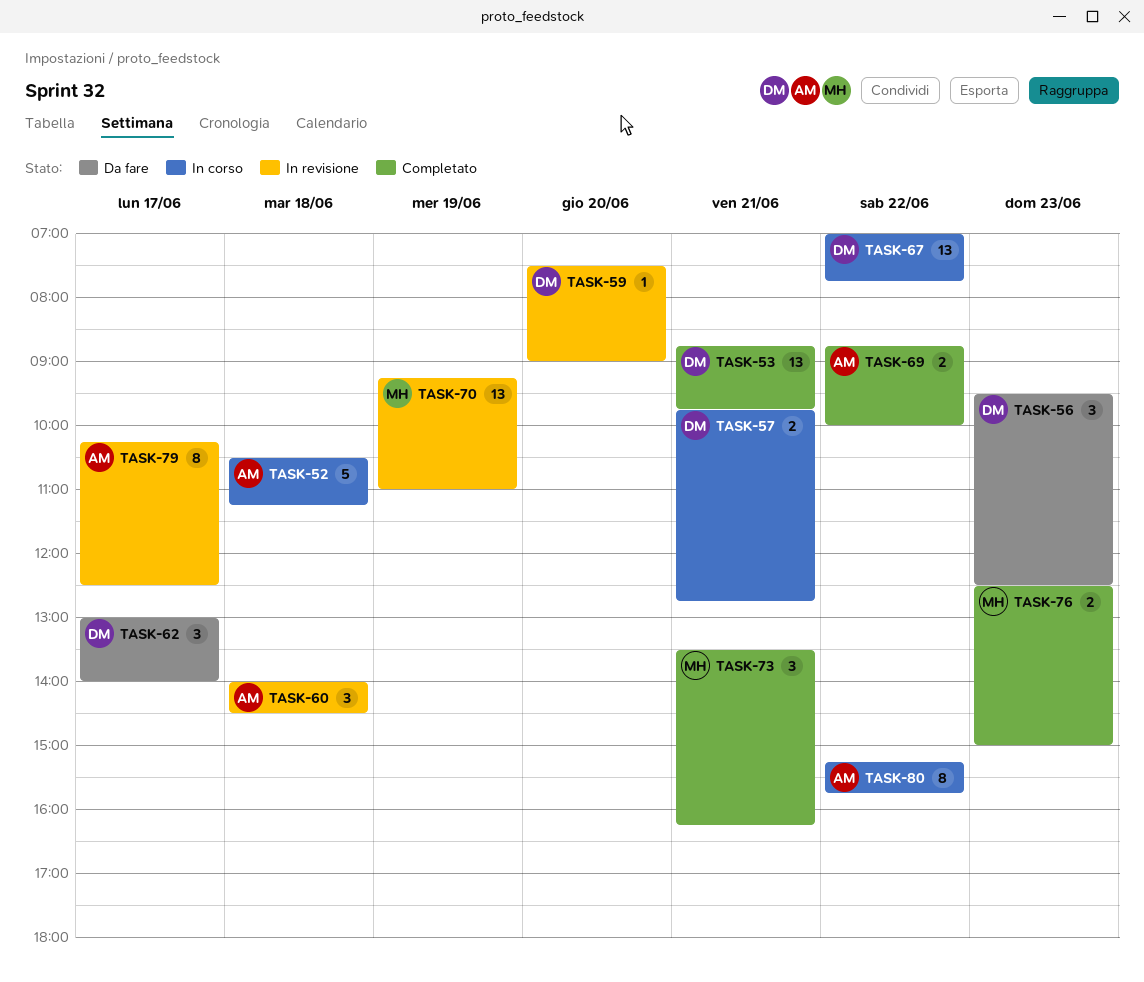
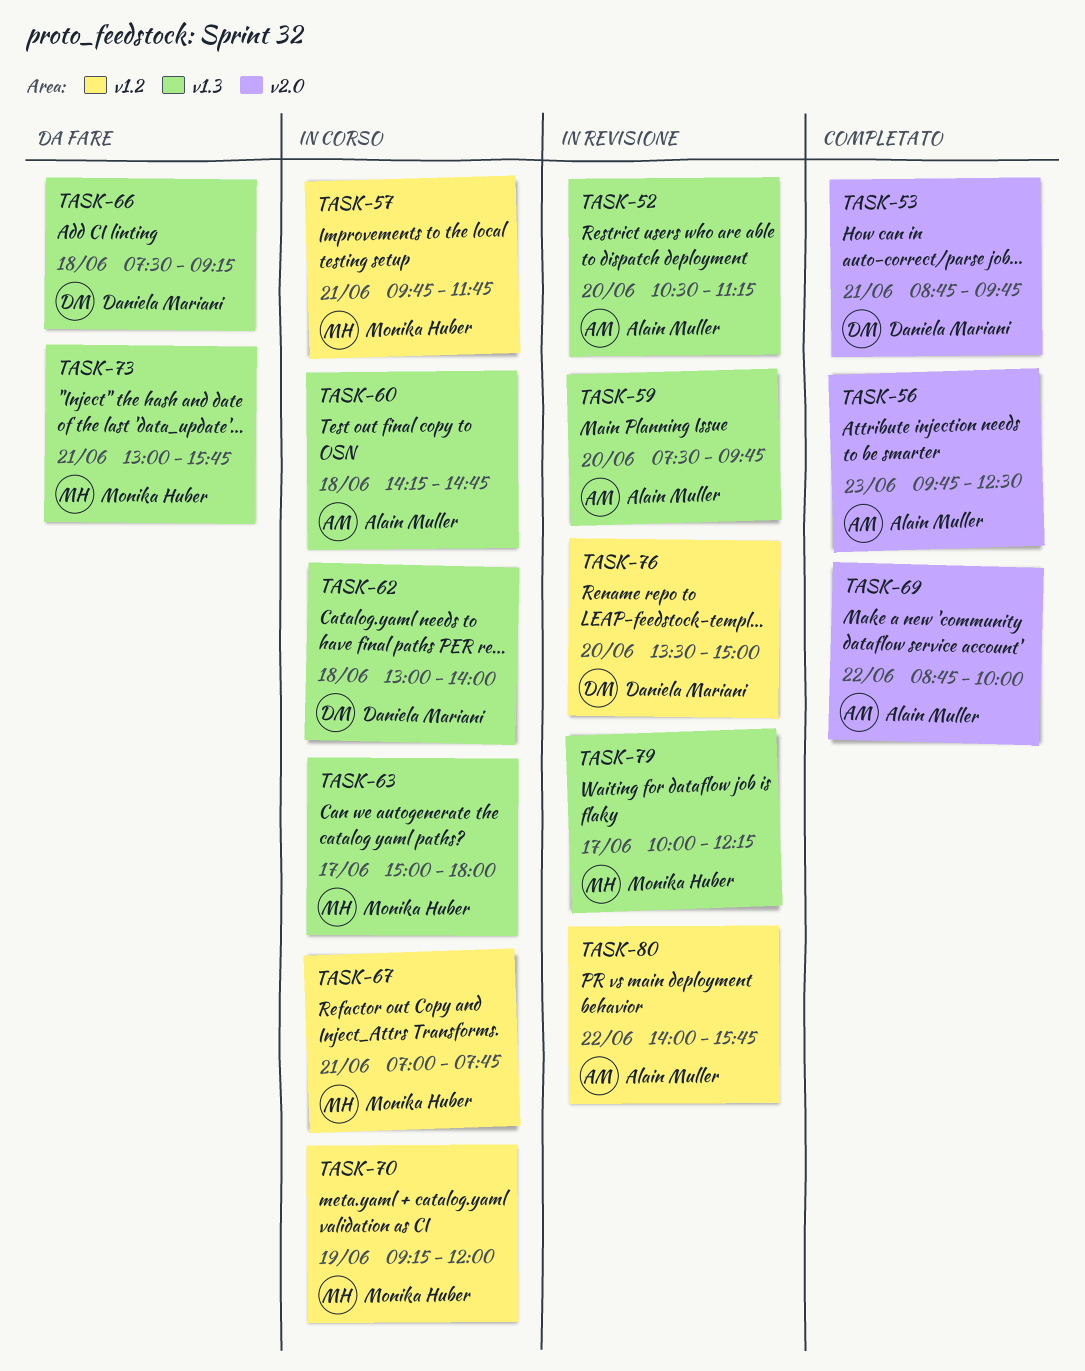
TASK-52, status: In corso -> In revisione
TASK-52, day: Jun 18 -> Jun 20
TASK-56, status: Da fare -> Completato
TASK-56, owner: Daniela Mariani -> Alain Muller
TASK-56, begins: 09:30 -> 09:45
TASK-57, owner: Daniela Mariani -> Monika Huber
TASK-57, ends: 12:45 -> 11:45
TASK-59, owner: Daniela Mariani -> Alain Muller
TASK-59, ends: 09:00 -> 09:45
TASK-60, status: In revisione -> In corso
TASK-60, begins: 14:00 -> 14:15
TASK-60, ends: 14:30 -> 14:45
TASK-62, status: Da fare -> In corso
TASK-62, day: Jun 17 -> Jun 18
TASK-63: none -> present
TASK-66: none -> present
TASK-67, owner: Daniela Mariani -> Monika Huber
TASK-67, day: Jun 22 -> Jun 21
TASK-70, status: In revisione -> In corso
TASK-70, ends: 11:00 -> 12:00
TASK-73, status: Completato -> Da fare
TASK-73, begins: 13:30 -> 13:00
TASK-73, ends: 16:15 -> 15:45
TASK-76, status: Completato -> In revisione
TASK-76, owner: Monika Huber -> Daniela Mariani
TASK-76, day: Jun 23 -> Jun 20
TASK-76, begins: 12:30 -> 13:30
TASK-79, owner: Alain Muller -> Monika Huber
TASK-79, begins: 10:15 -> 10:00
TASK-79, ends: 12:30 -> 12:15
TASK-80, status: In corso -> In revisione
TASK-80, begins: 15:15 -> 14:00

